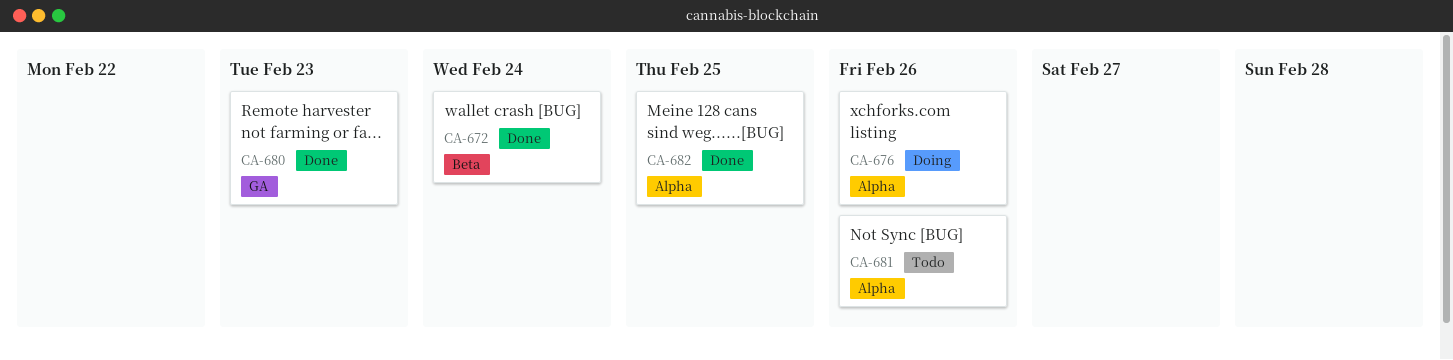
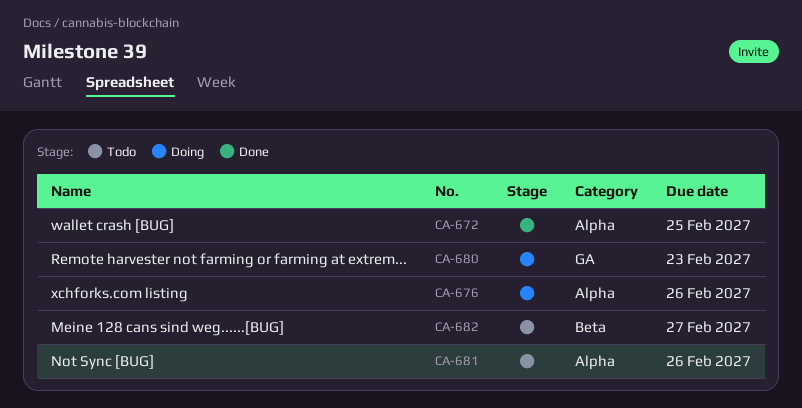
CA-672, label: Beta -> Alpha
CA-672, due: Feb 24 -> Feb 25
CA-680, status: Done -> Doing
CA-682, status: Done -> Todo
CA-682, label: Alpha -> Beta
CA-682, due: Feb 25 -> Feb 27

